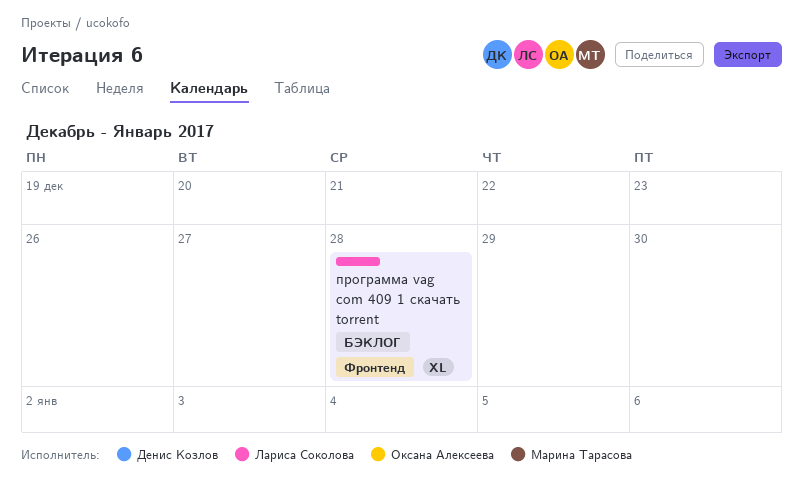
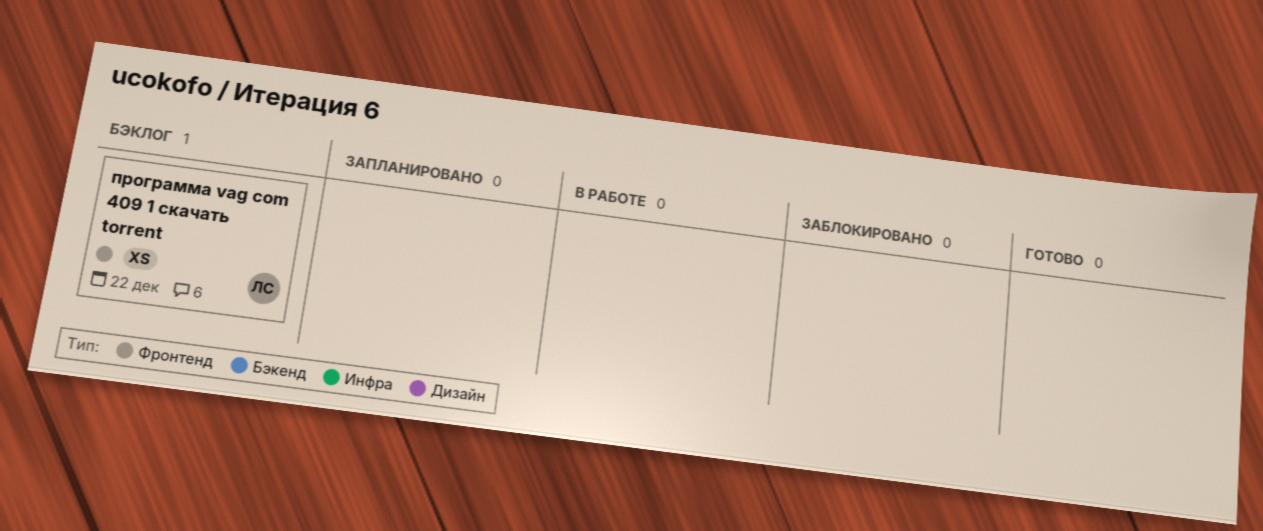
программа vag com 409 1 скачать torrent, estimate: XL -> XS
программа vag com 409 1 скачать torrent, due: Dec 28 -> Dec 22

